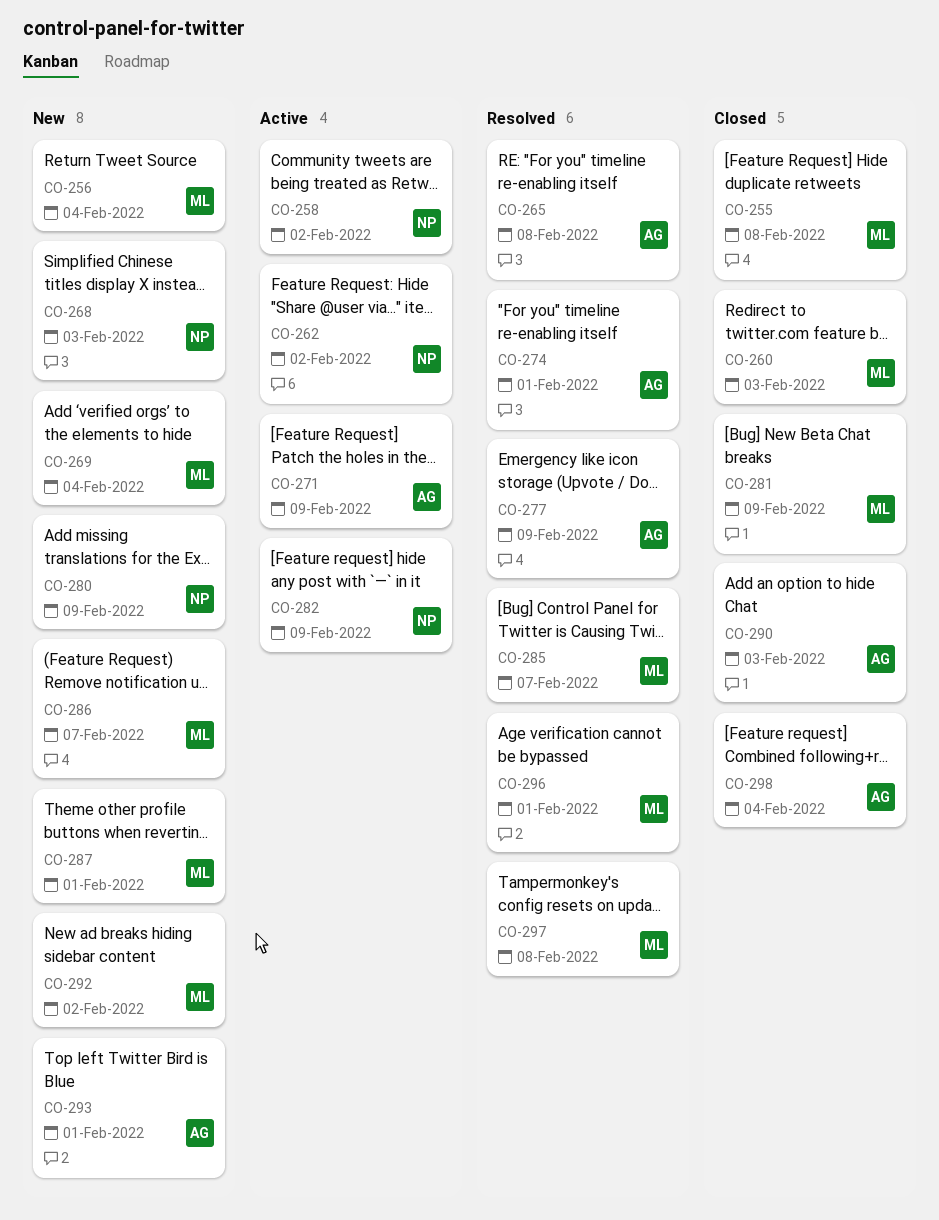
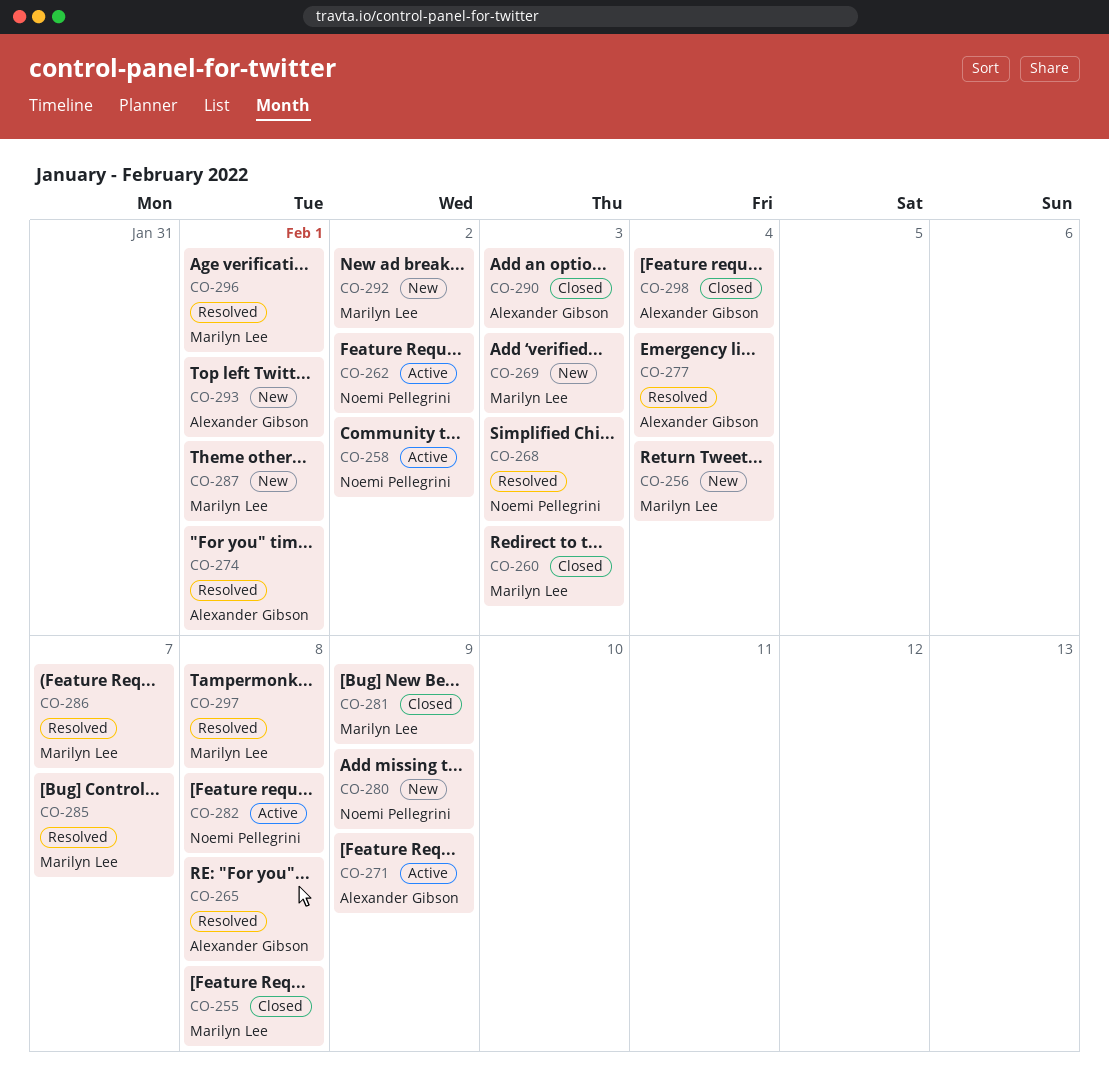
CO-268, status: New -> Resolved
CO-269, due: Feb 4 -> Feb 3
CO-277, due: Feb 9 -> Feb 4
CO-282, due: Feb 9 -> Feb 8
CO-286, status: New -> Resolved

